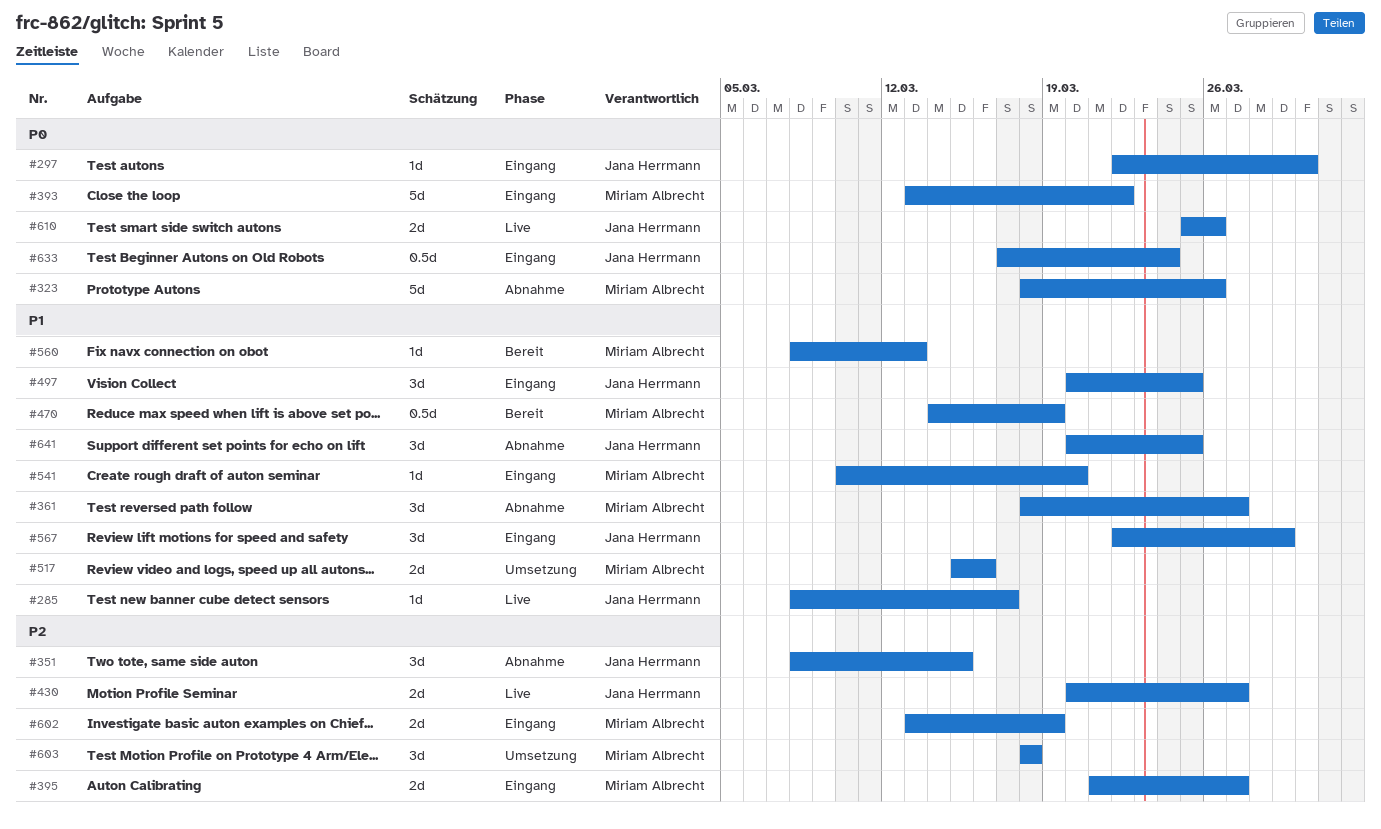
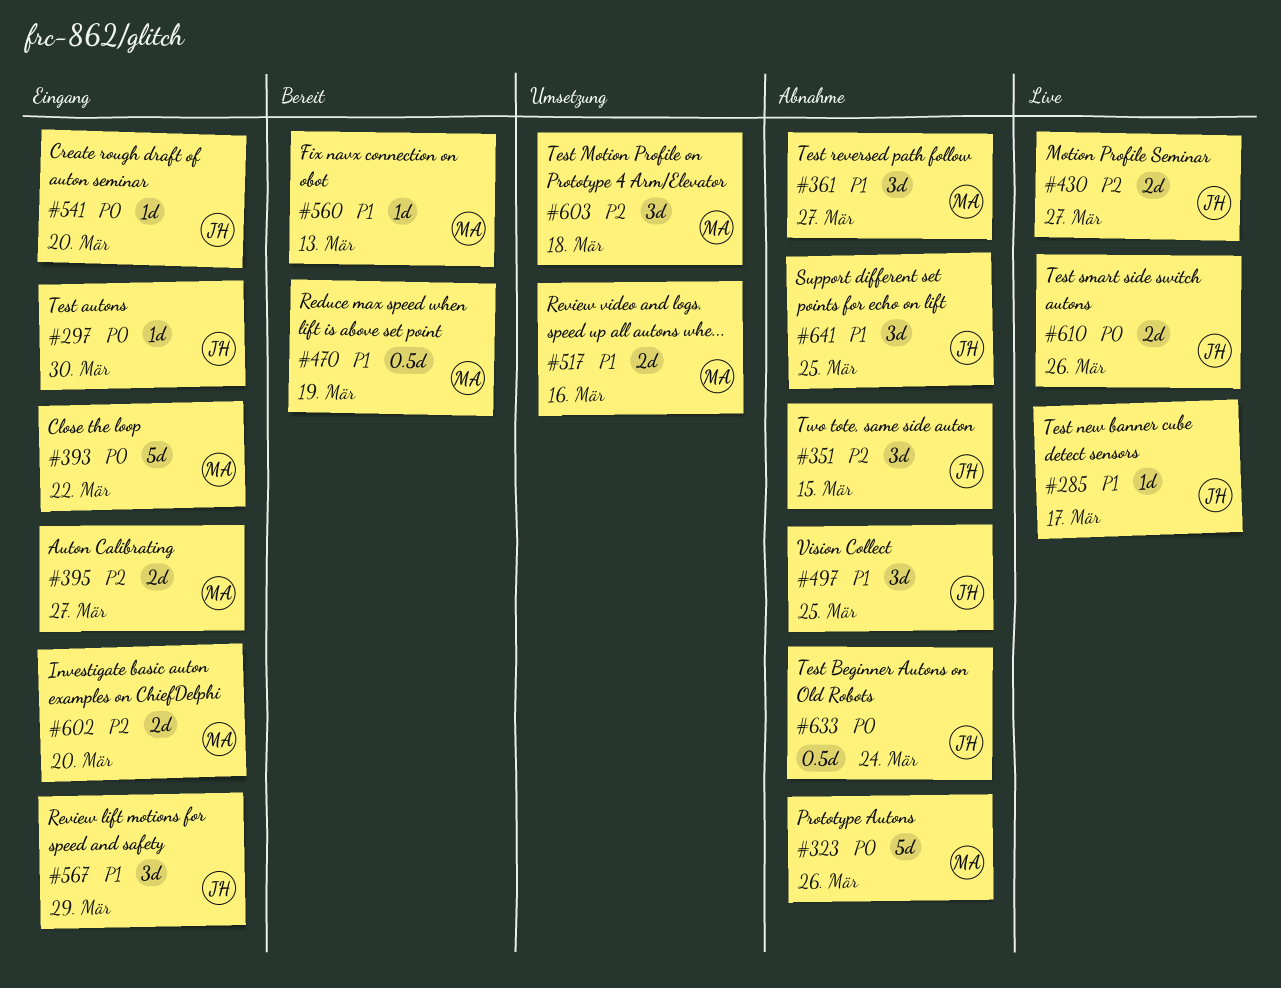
#497, status: Eingang -> Abnahme
#541, owner: Miriam Albrecht -> Jana Herrmann
#541, priority: P1 -> P0
#602, due: Mar 19 -> Mar 20
#633, status: Eingang -> Abnahme

